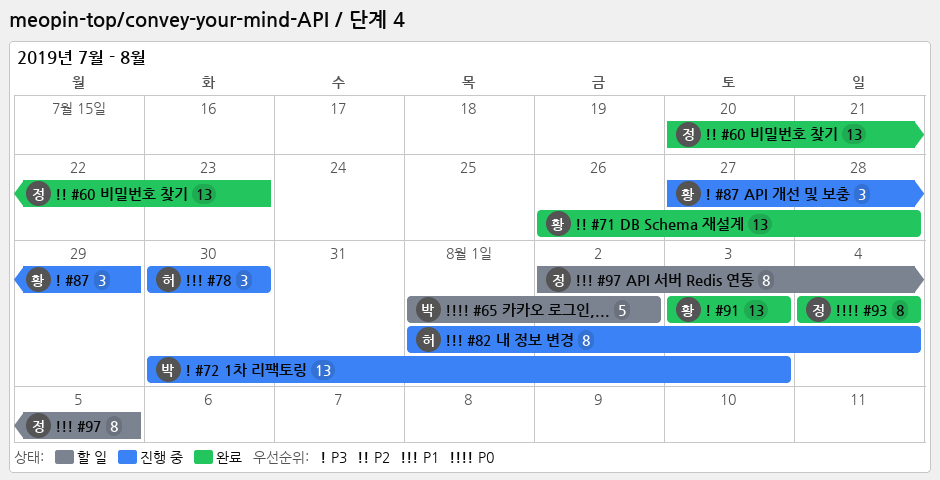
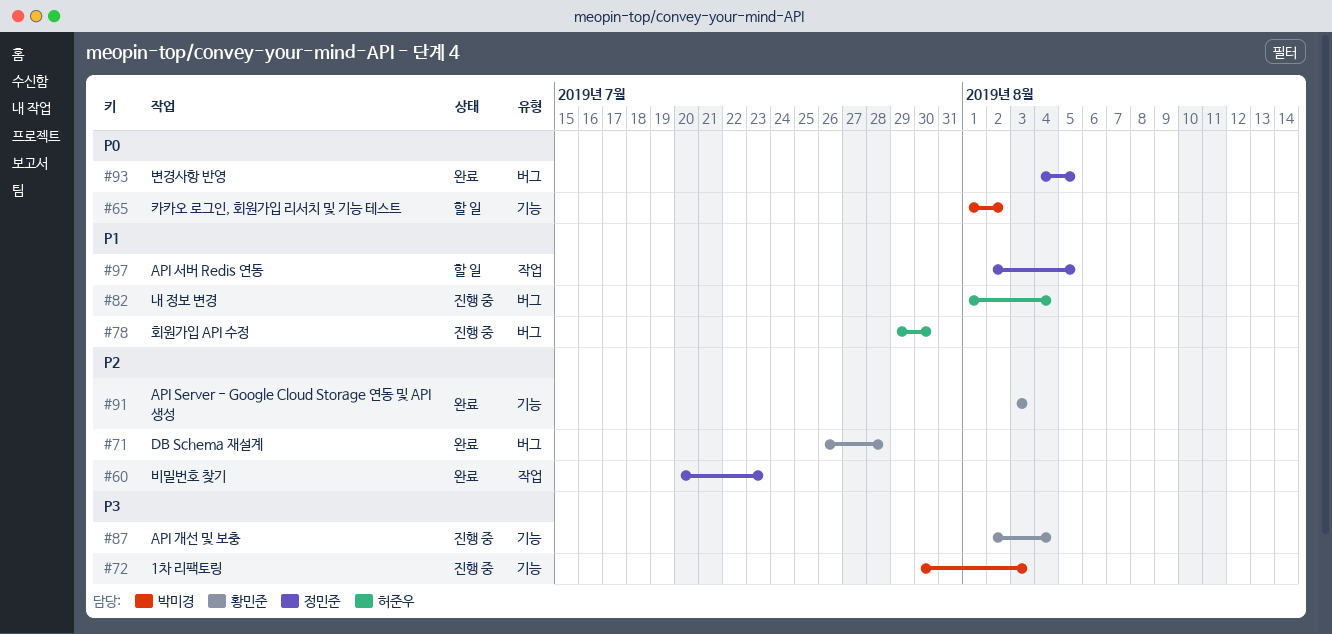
#78, start: Jul 30 -> Jul 29
#87, start: Jul 27 -> Aug 2
#87, due: Jul 29 -> Aug 4
#91, priority: P3 -> P2
#93, due: Aug 4 -> Aug 5

